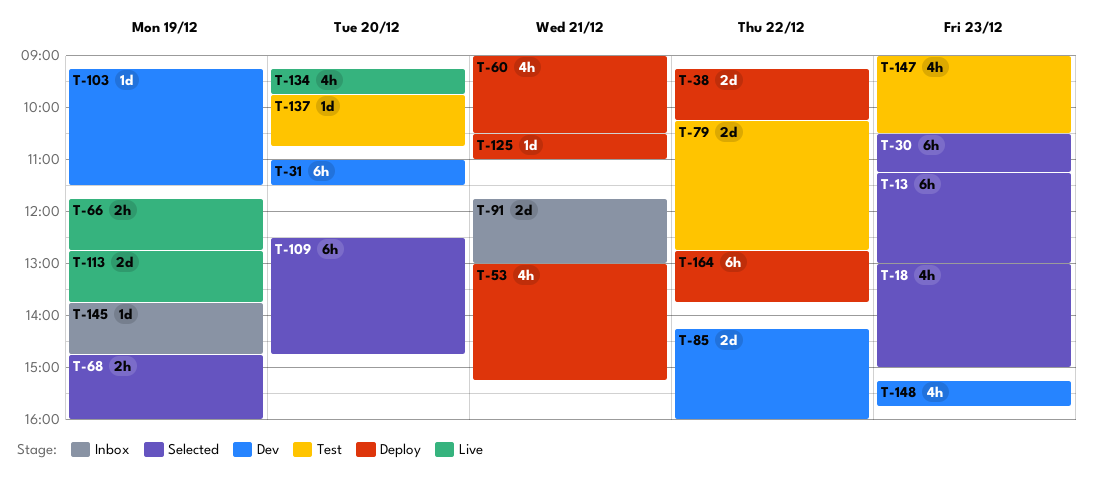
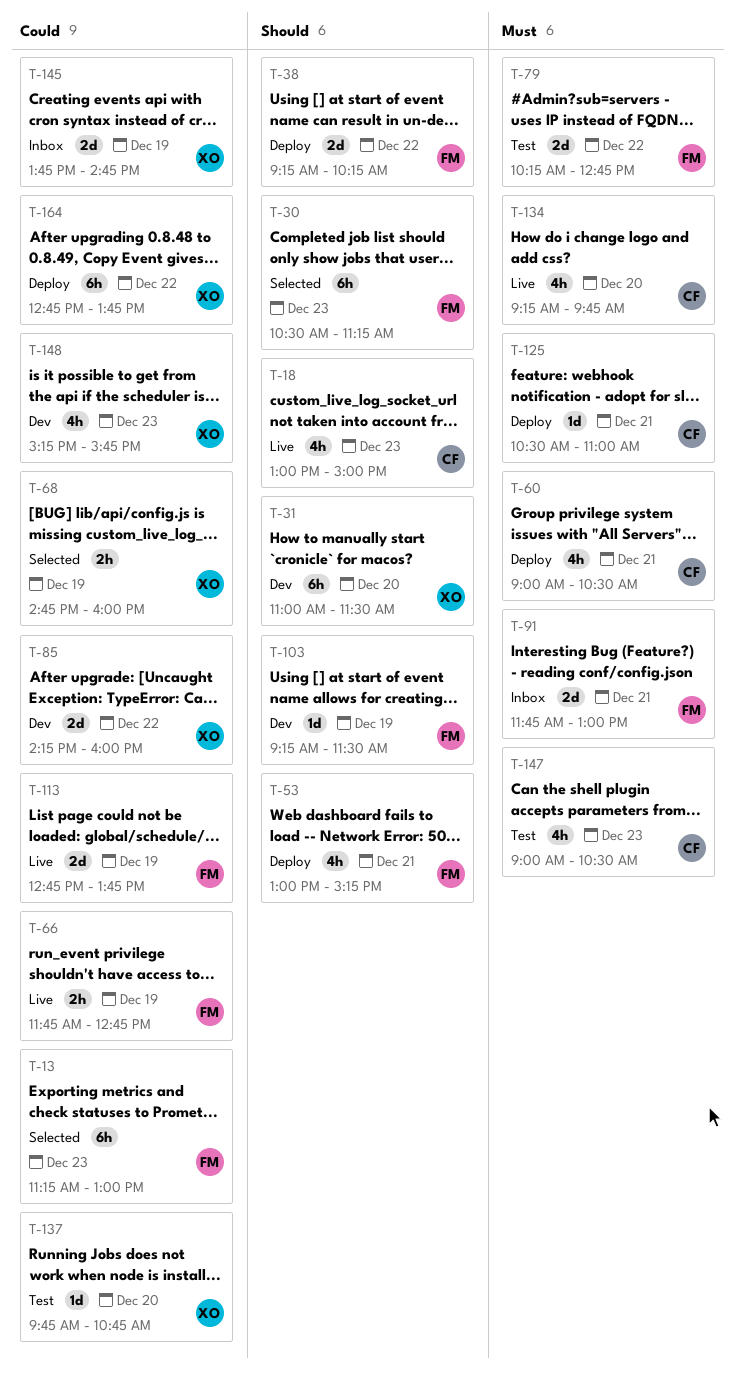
T-18, status: Selected -> Live
T-109: present -> none
T-145, estimate: 1d -> 2d

